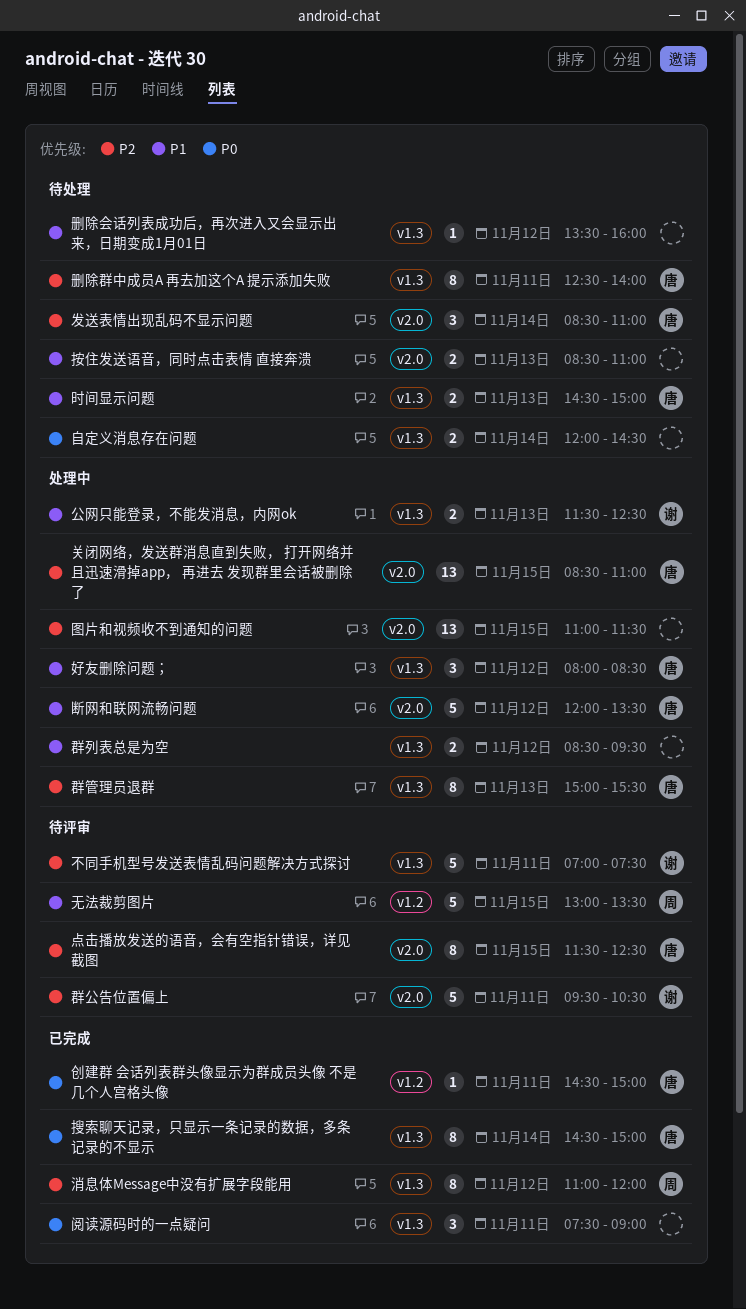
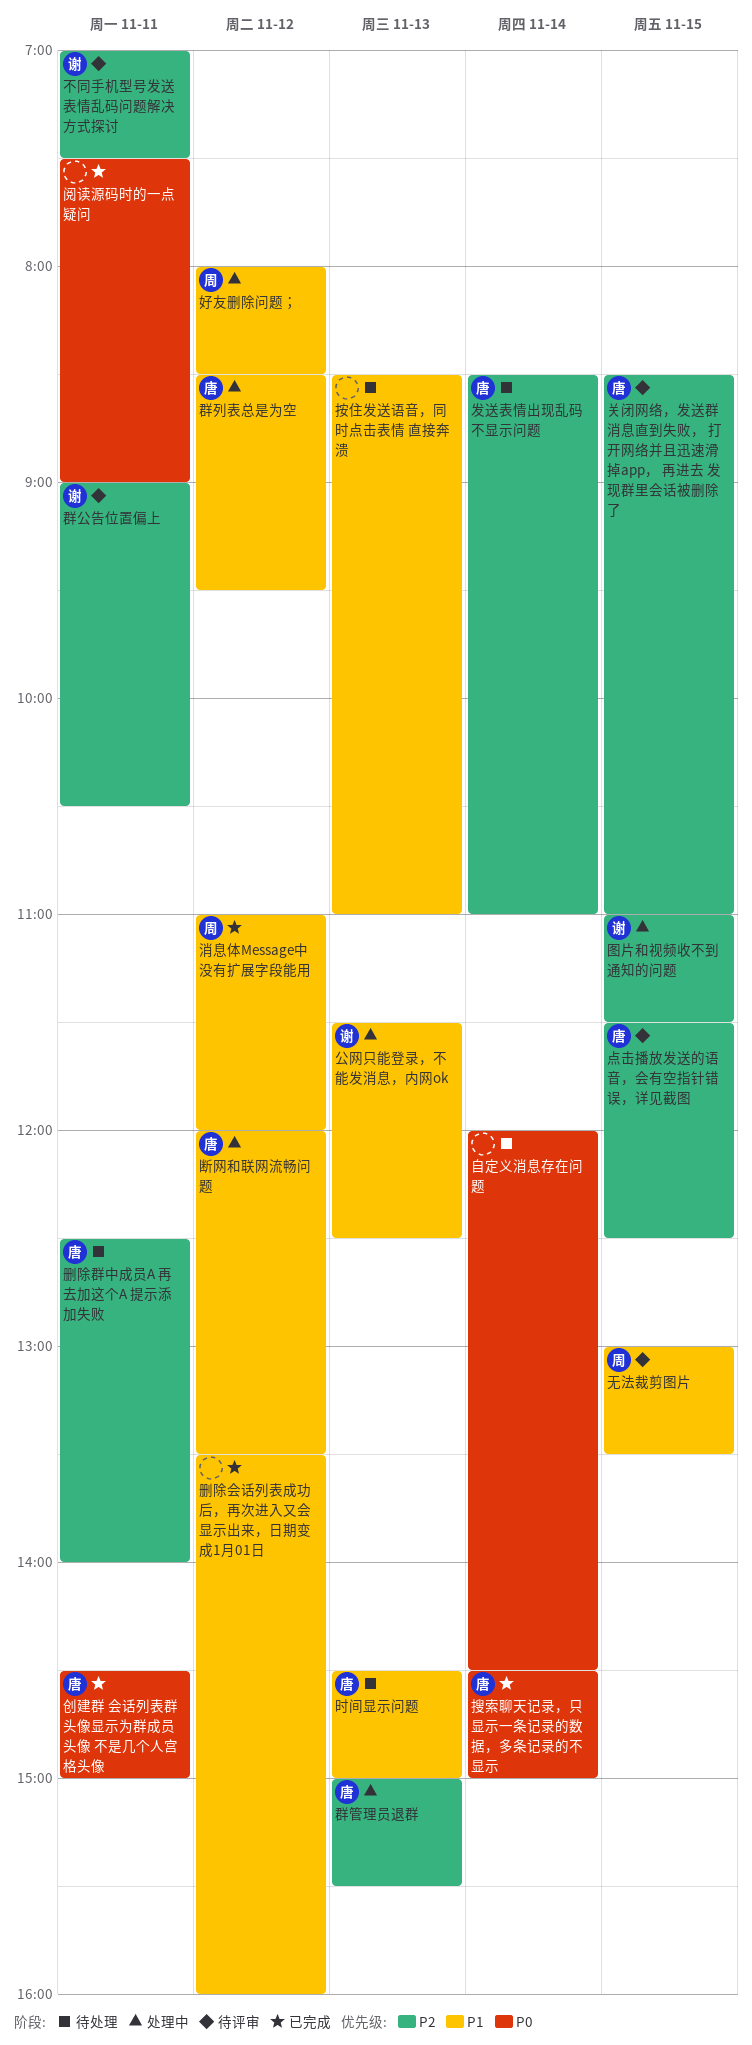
关闭网络，发送群消息直到失败， 打开网络并且迅速滑掉app， 再进去 发现群里会话被删除了, status: 处理中 -> 待评审
删除会话列表成功后，再次进入又会显示出来，日期变成1月01日, status: 待处理 -> 已完成
图片和视频收不到通知的问题, owner: none -> 谢
好友删除问题；, owner: 唐 -> 周
消息体Message中没有扩展字段能用, priority: P2 -> P1
群公告位置偏上, begins: 09:30 -> 09:00
群列表总是为空, owner: none -> 唐

